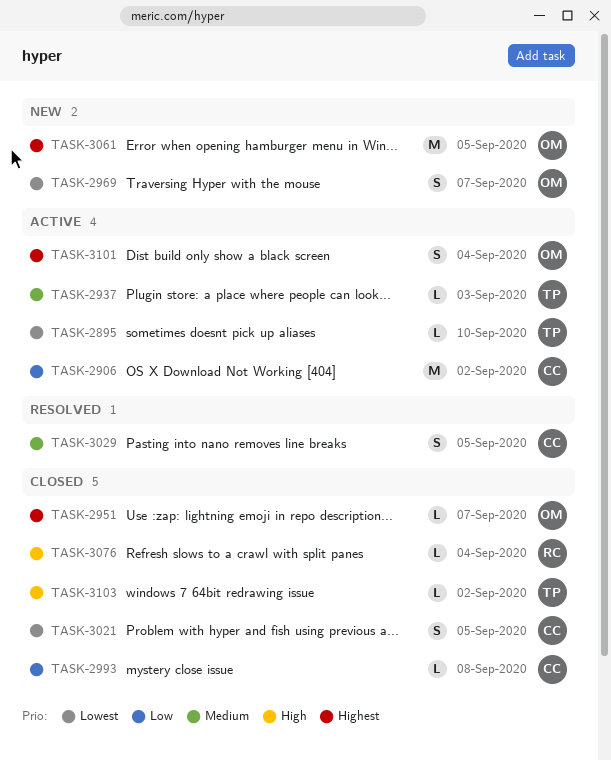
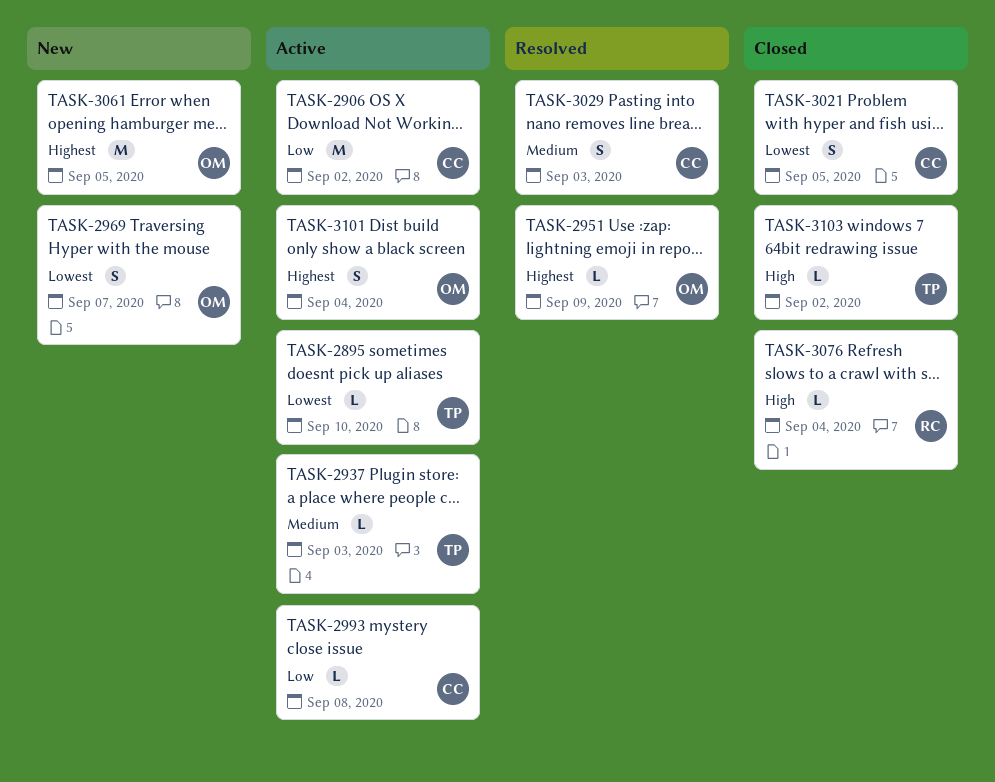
TASK-2951, status: Closed -> Resolved
TASK-2951, due: Sep 7 -> Sep 9
TASK-2993, status: Closed -> Active
TASK-3029, due: Sep 5 -> Sep 3

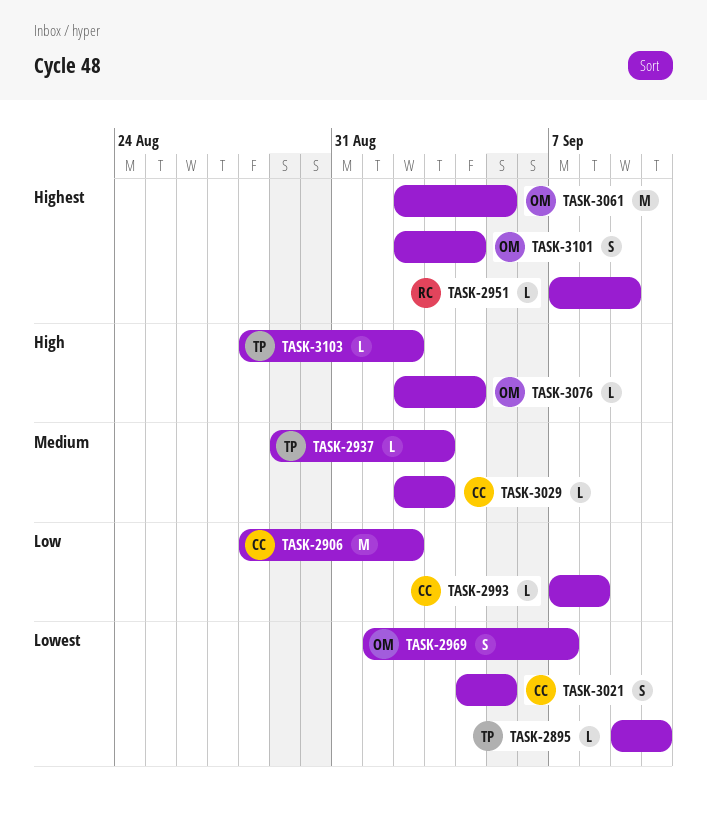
TASK-2951, owner: OM -> RC
TASK-3029, estimate: S -> L
TASK-3076, owner: RC -> OM

